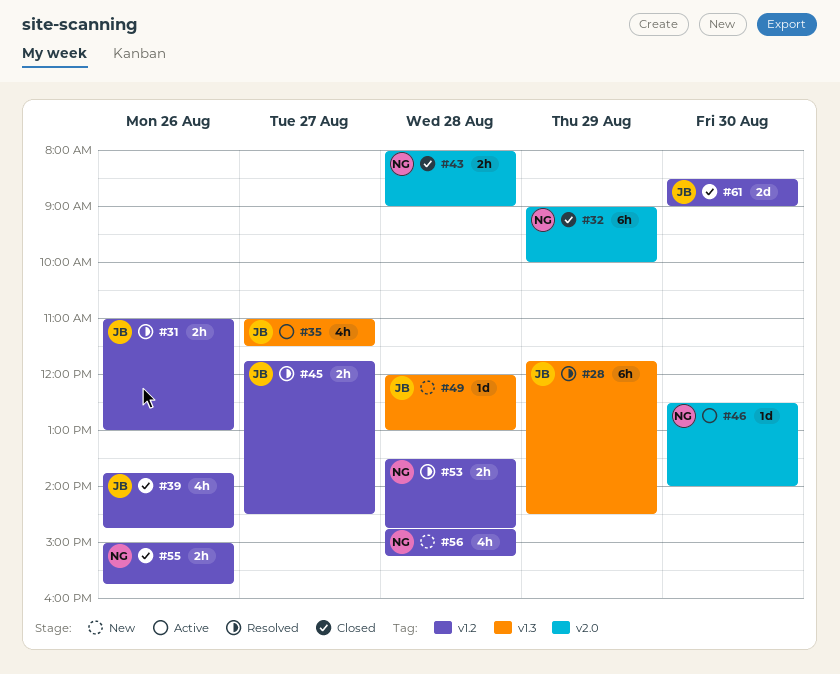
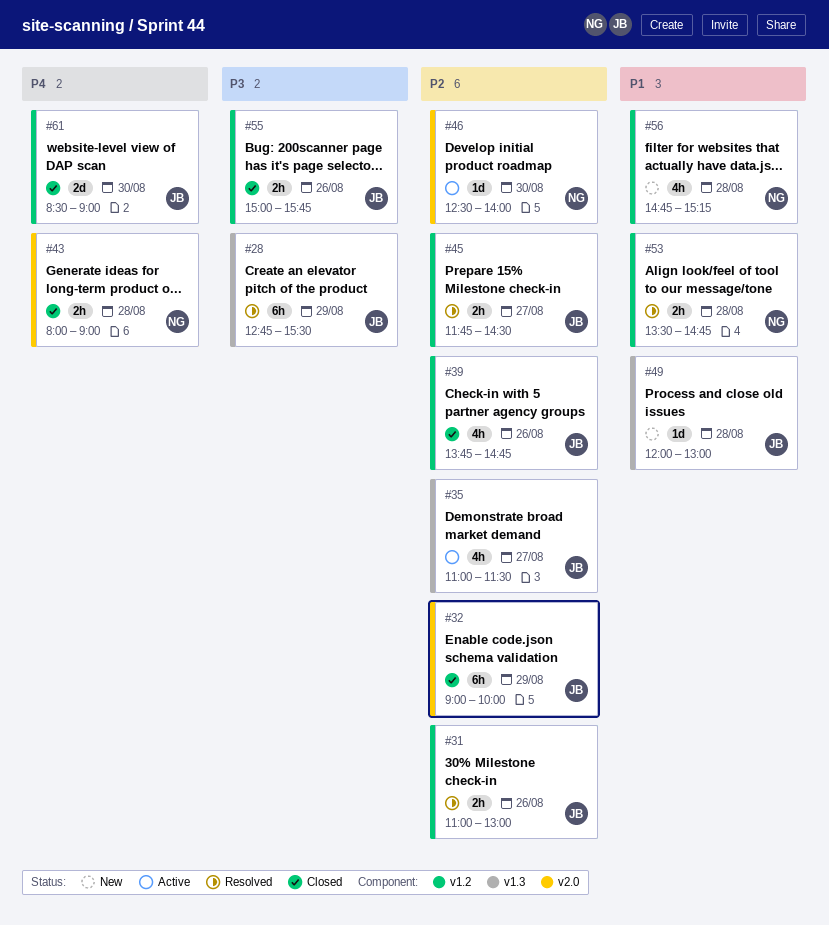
#28, begins: 11:45 -> 12:45
#28, ends: 14:30 -> 15:30
#32, owner: NG -> JB
#55, owner: NG -> JB

